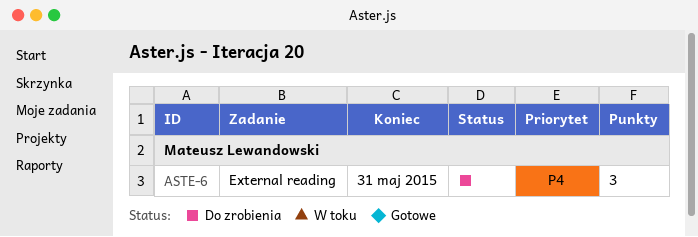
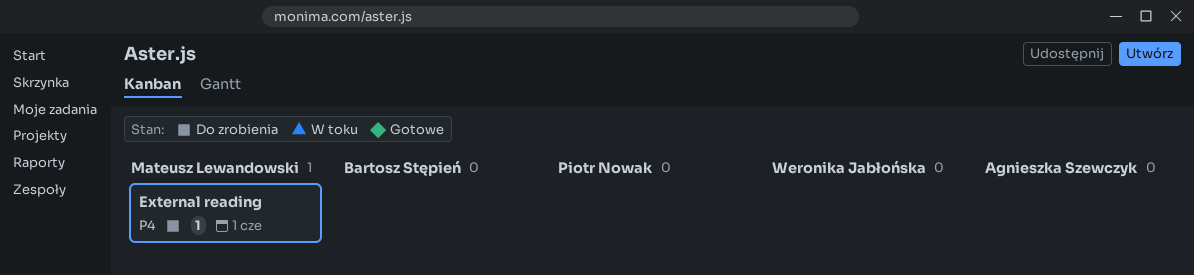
External reading, estimate: 3 -> 1
External reading, due: May 31 -> Jun 1

